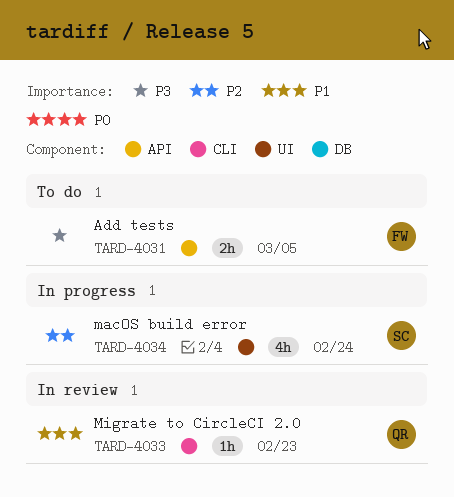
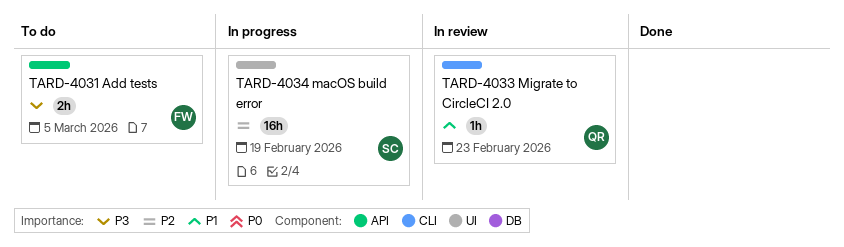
TARD-4034, estimate: 4h -> 16h
TARD-4034, due: Feb 24 -> Feb 19

